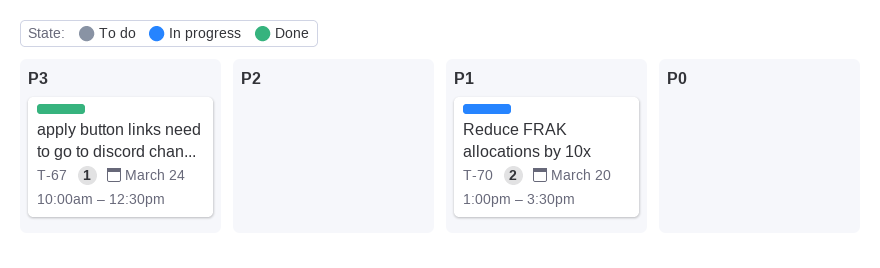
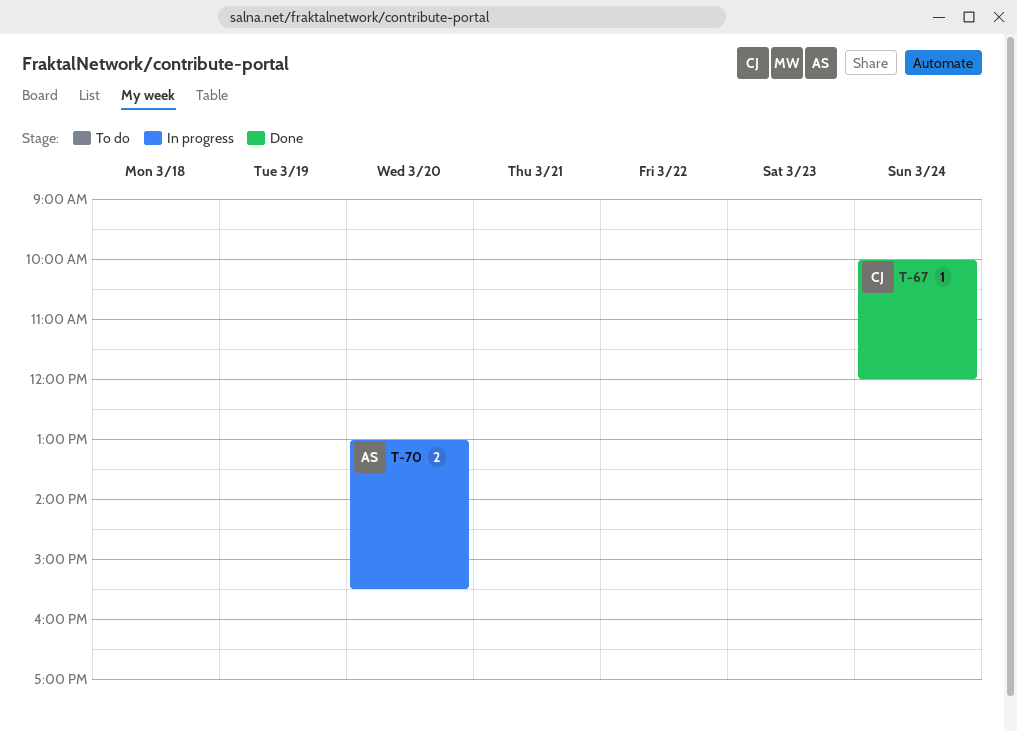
T-67, ends: 12:30 -> 12:00

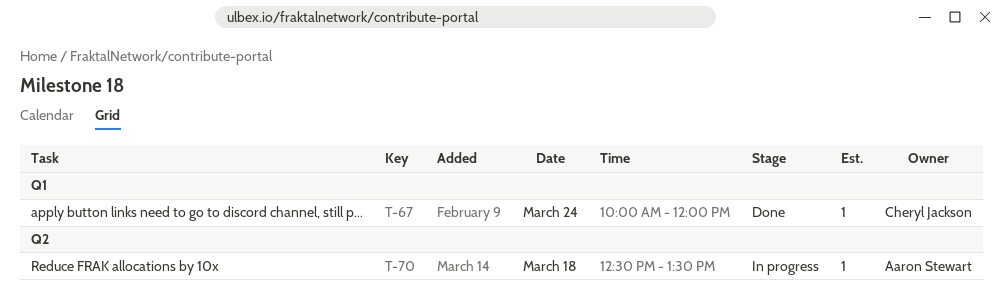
T-70, estimate: 2 -> 1
T-70, day: Mar 20 -> Mar 18
T-70, begins: 13:00 -> 12:30
T-70, ends: 15:30 -> 13:30

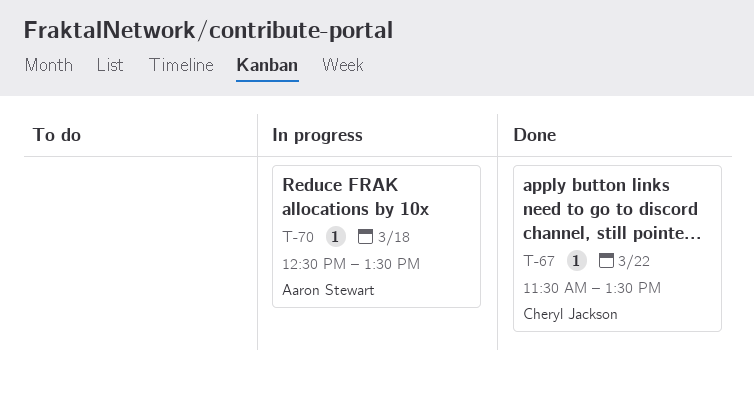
T-67, day: Mar 24 -> Mar 22
T-67, begins: 10:00 -> 11:30
T-67, ends: 12:00 -> 13:30

